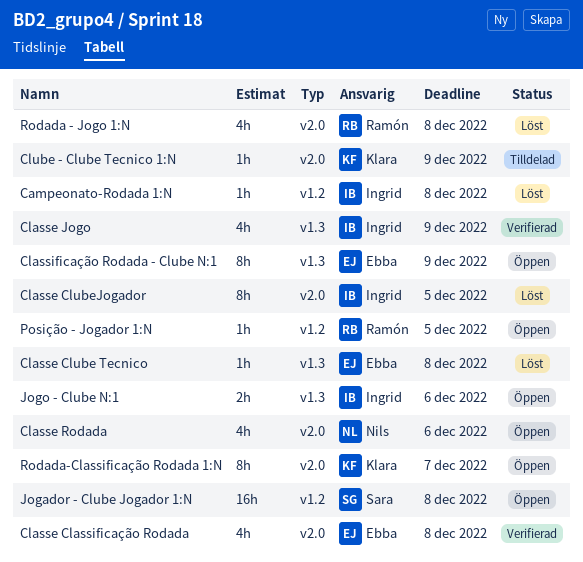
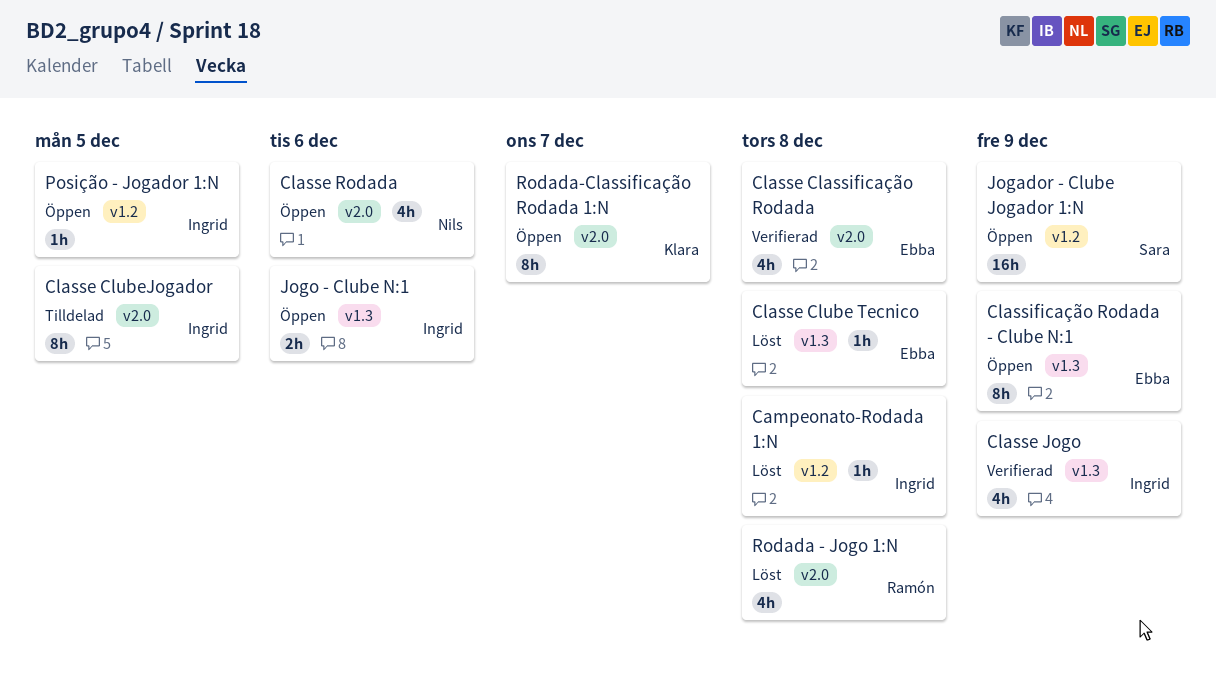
Classe ClubeJogador, status: Löst -> Tilldelad
Clube - Clube Tecnico 1:N: present -> none
Jogador - Clube Jogador 1:N, due: Dec 8 -> Dec 9
Posição - Jogador 1:N, owner: Ramón -> Ingrid

